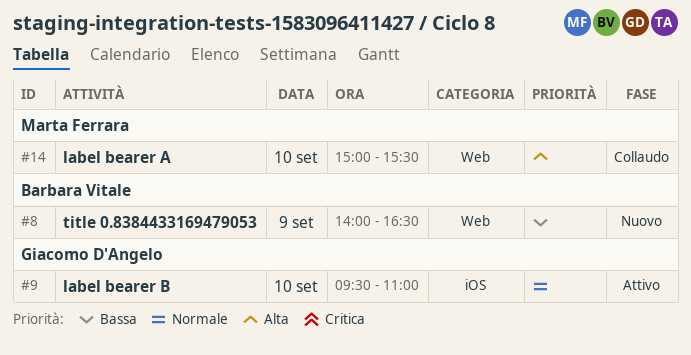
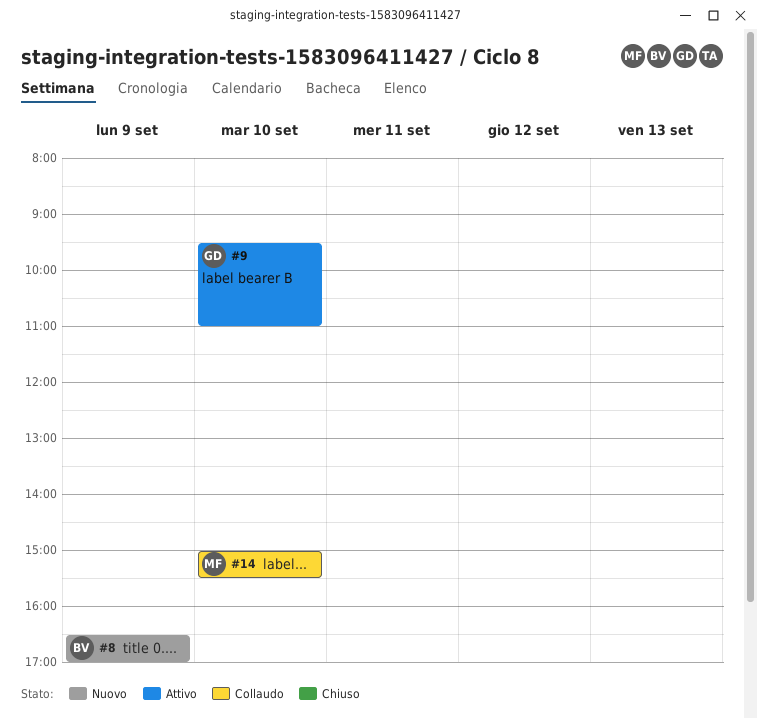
#8, begins: 14:00 -> 16:30
#8, ends: 16:30 -> 17:00

